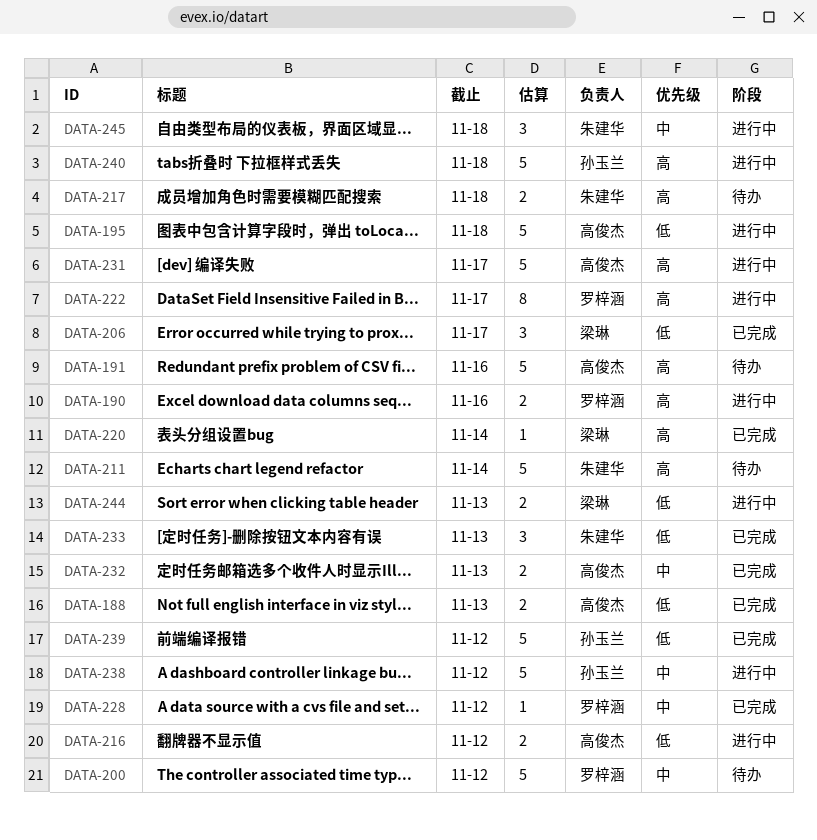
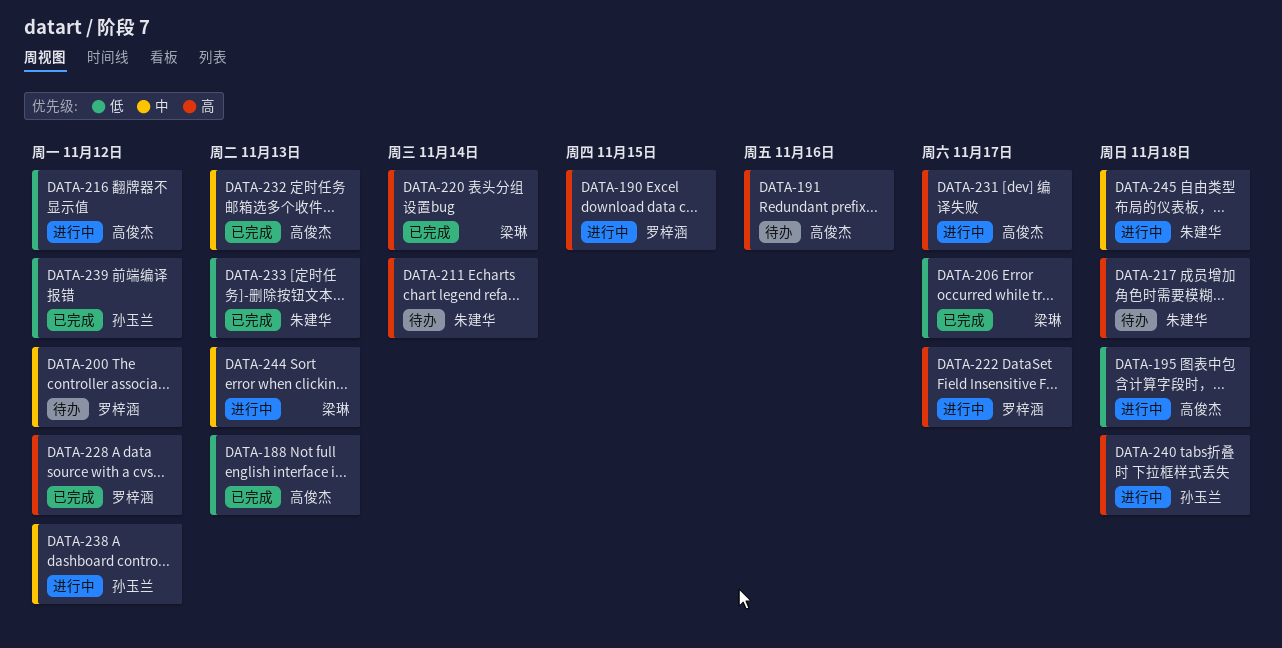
DATA-190, due: Nov 16 -> Nov 15
DATA-228, priority: 中 -> 高
DATA-244, priority: 低 -> 中

